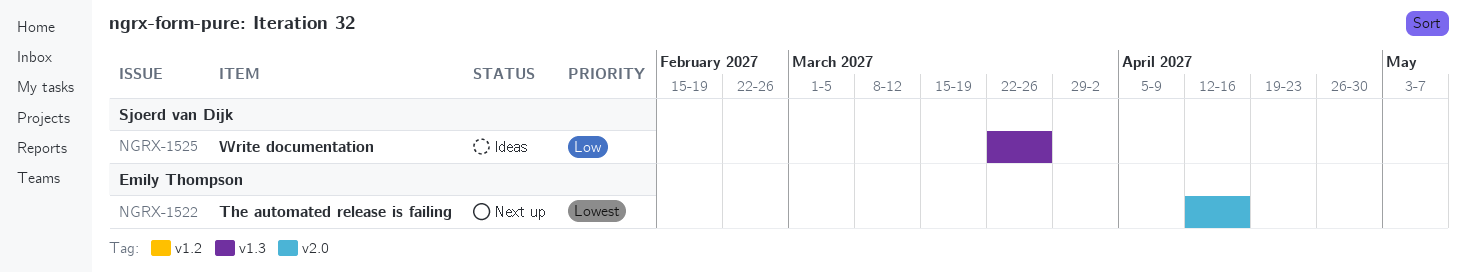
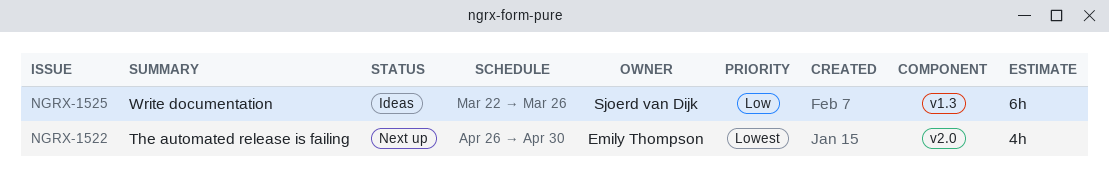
NGRX-1522, start: Apr 12 -> Apr 26
NGRX-1522, due: Apr 16 -> Apr 30

